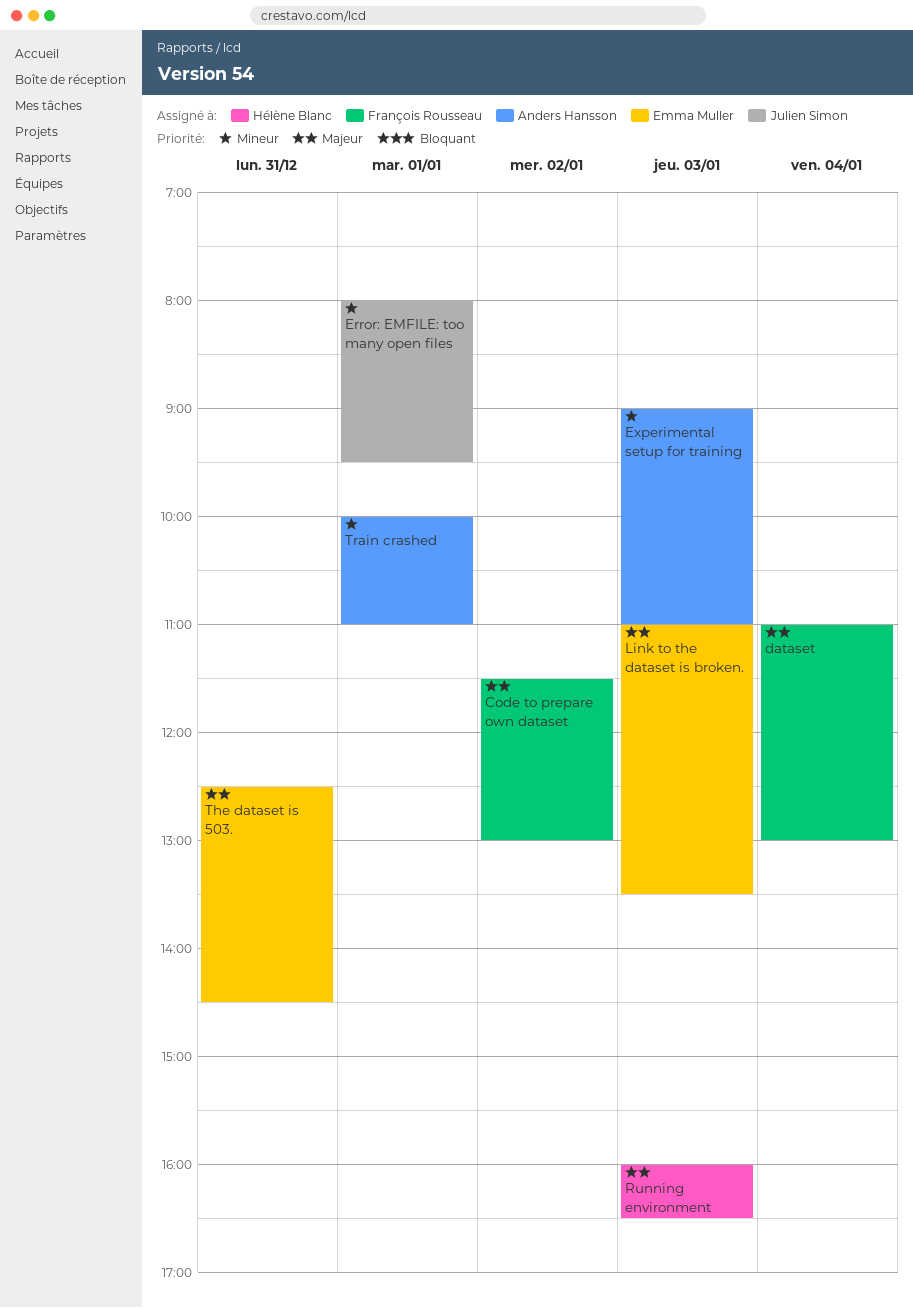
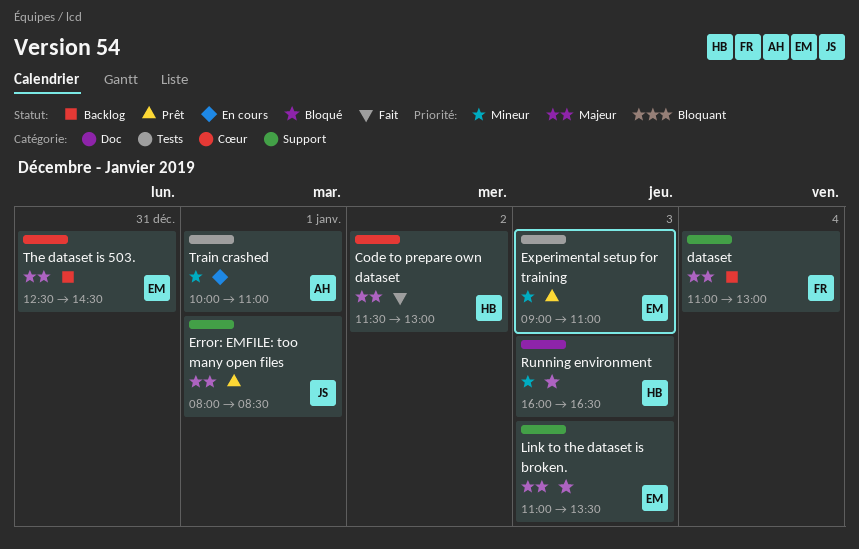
Code to prepare own dataset, owner: François Rousseau -> Hélène Blanc
Error: EMFILE: too many open files, priority: Mineur -> Majeur
Error: EMFILE: too many open files, ends: 09:30 -> 08:30
Experimental setup for training, owner: Anders Hansson -> Emma Muller
Running environment, priority: Majeur -> Mineur

